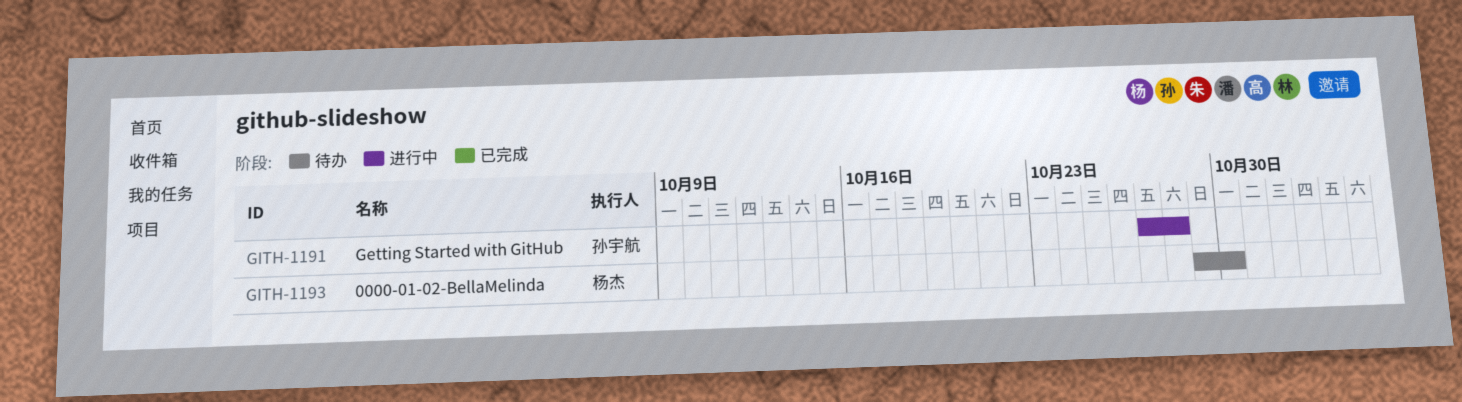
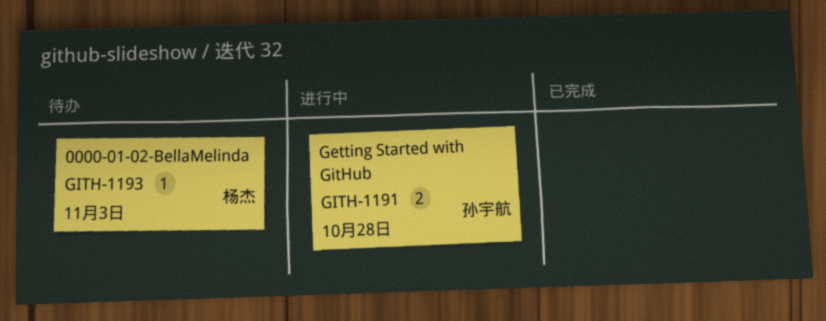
GITH-1193, due: Oct 30 -> Nov 3

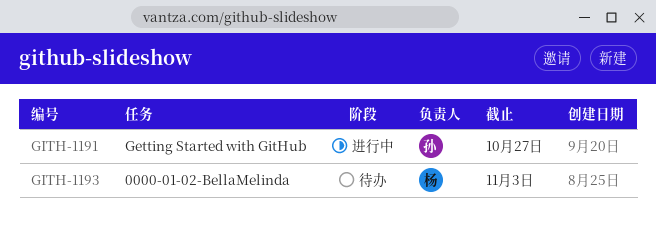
GITH-1191, due: Oct 28 -> Oct 27

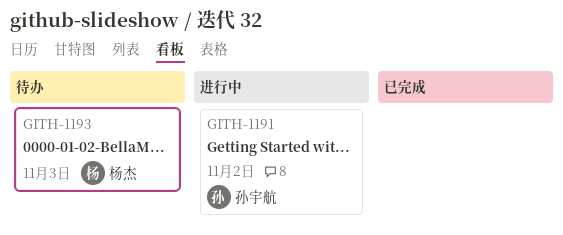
GITH-1191, due: Oct 27 -> Nov 2

